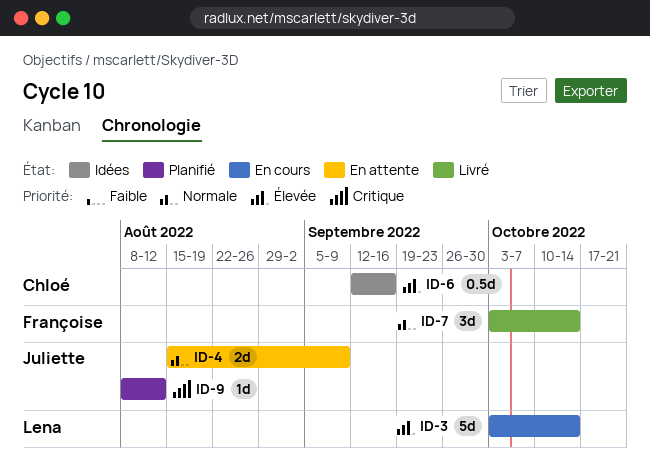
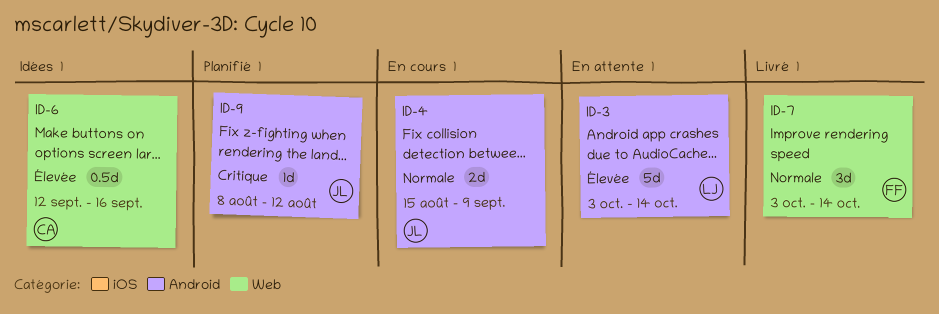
ID-3, status: En cours -> En attente
ID-4, status: En attente -> En cours

